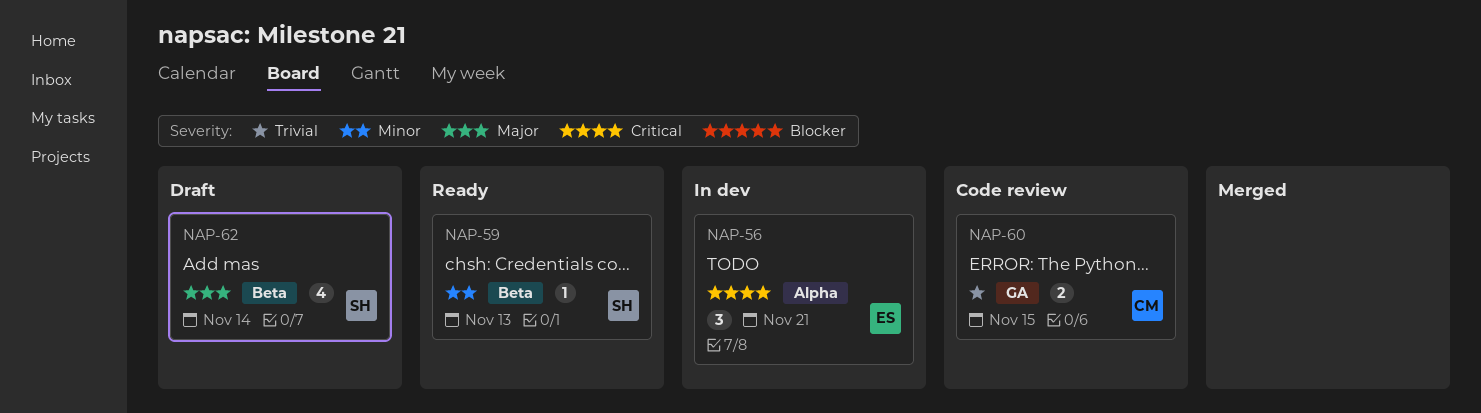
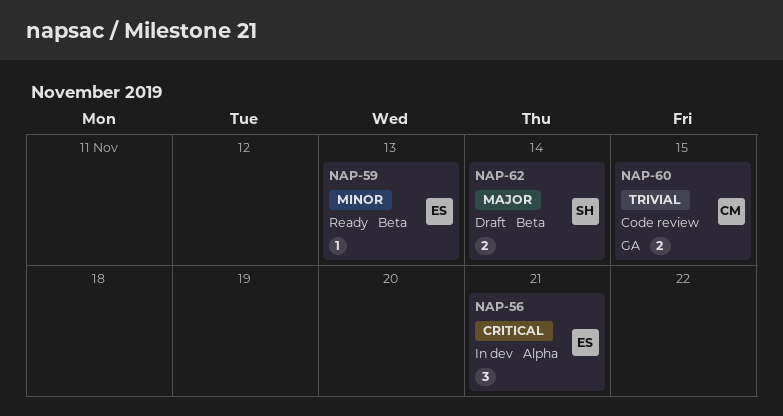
NAP-59, owner: SH -> ES
NAP-62, estimate: 4 -> 2

